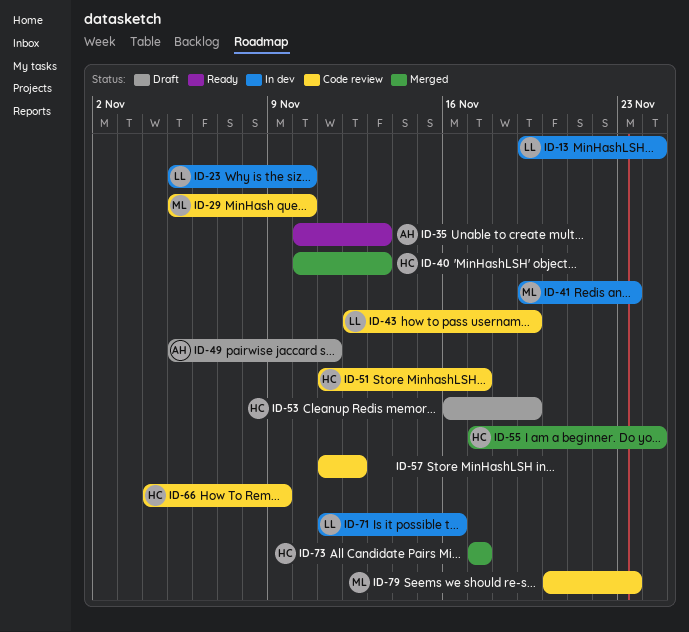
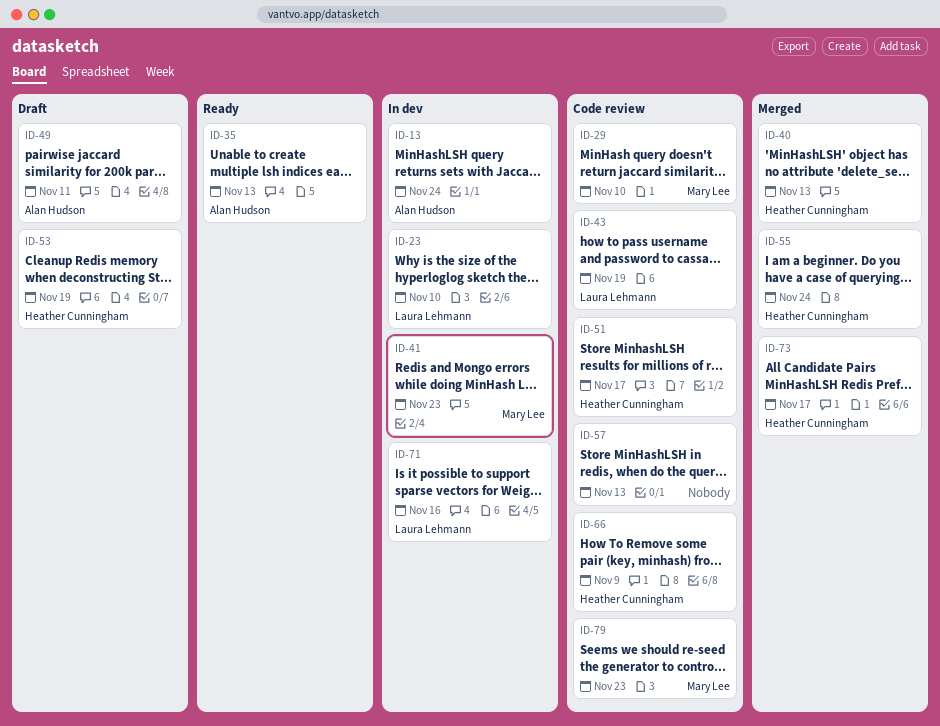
ID-13, owner: Laura Lehmann -> Alan Hudson
ID-57, due: Nov 12 -> Nov 13

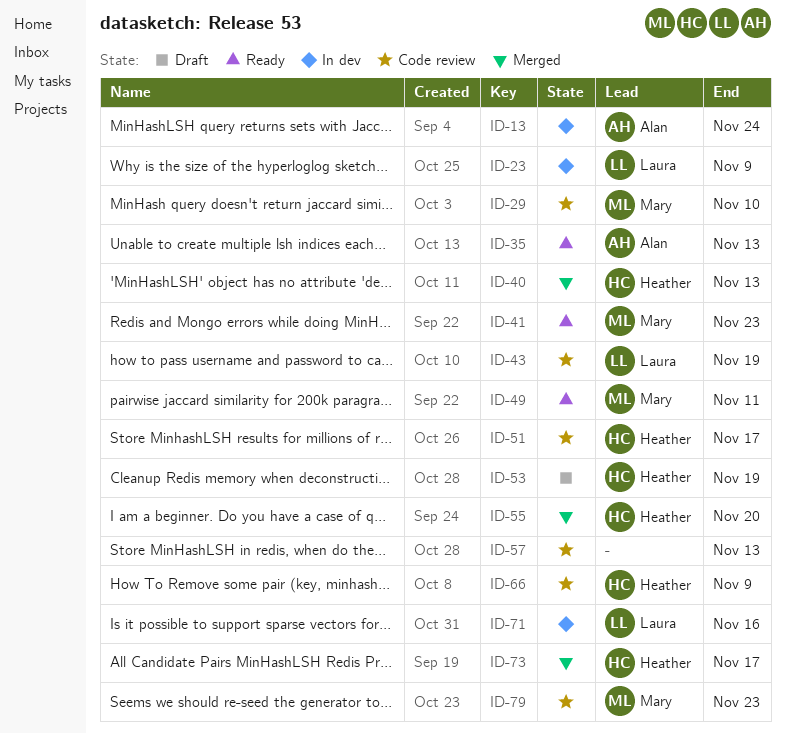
ID-23, due: Nov 10 -> Nov 9
ID-41, status: In dev -> Ready
ID-49, status: Draft -> Ready
ID-49, owner: Alan Hudson -> Mary Lee
ID-55, due: Nov 24 -> Nov 20

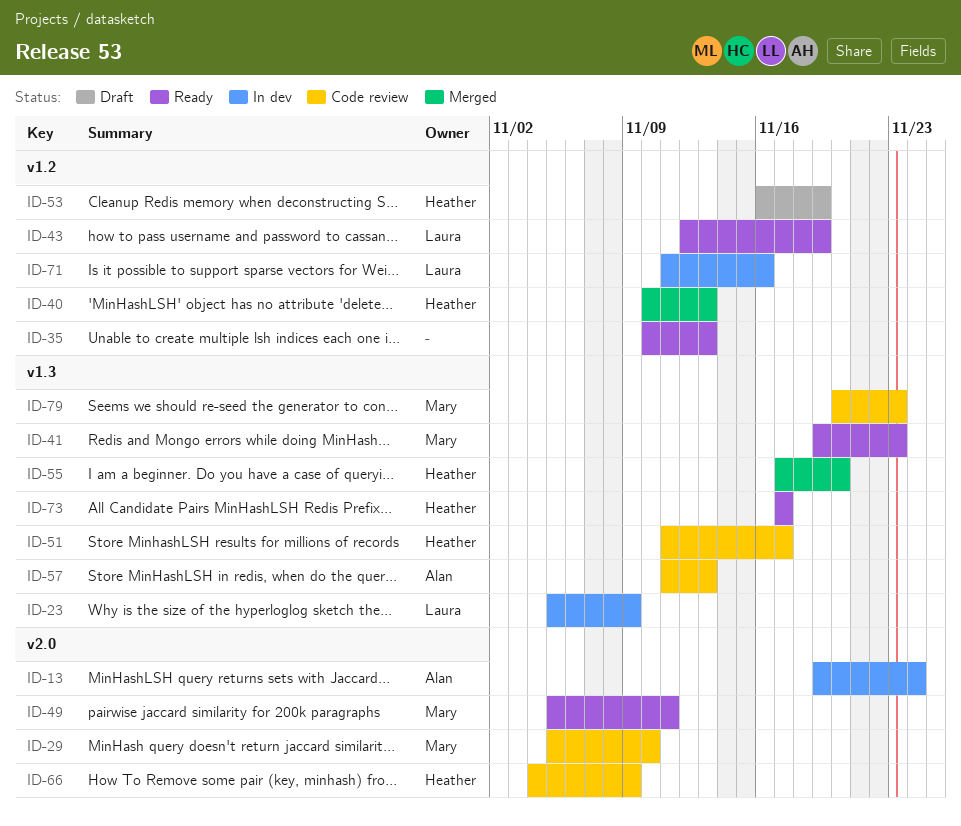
ID-35, owner: Alan -> none
ID-43, status: Code review -> Ready
ID-57, owner: none -> Alan
ID-73, status: Merged -> Ready

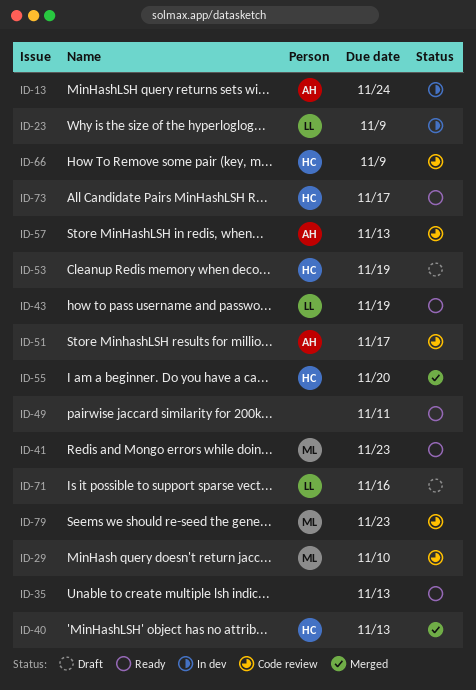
ID-49, owner: Mary -> none
ID-51, owner: Heather -> Alan
ID-71, status: In dev -> Draft

